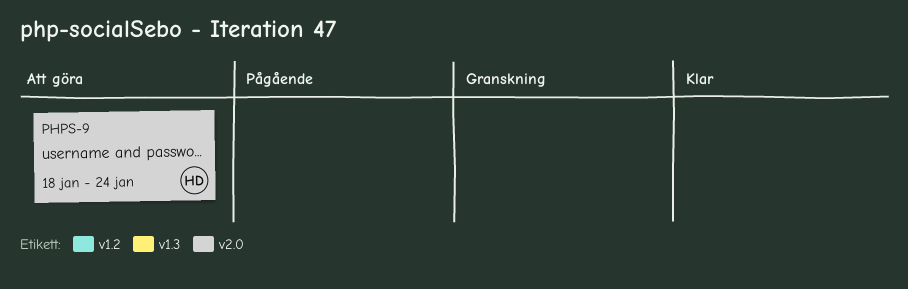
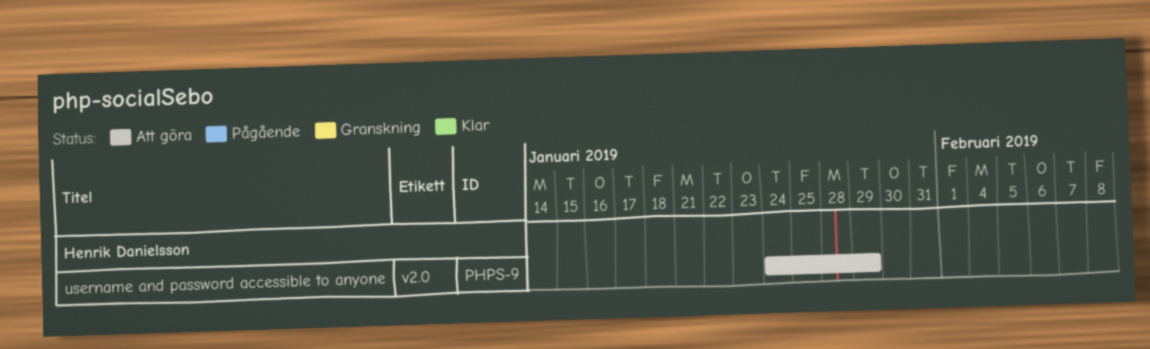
PHPS-9, start: Jan 18 -> Jan 24
PHPS-9, due: Jan 24 -> Jan 29

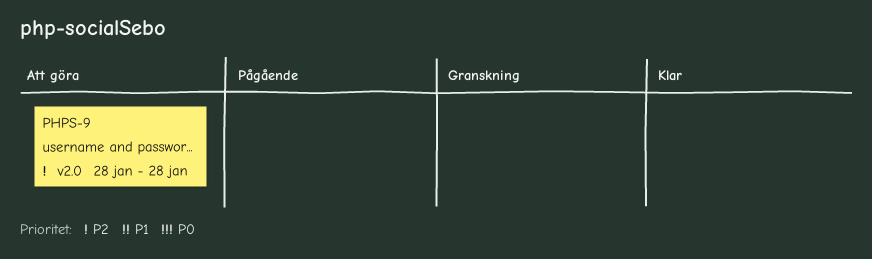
PHPS-9, start: Jan 24 -> Jan 28
PHPS-9, due: Jan 29 -> Jan 28

